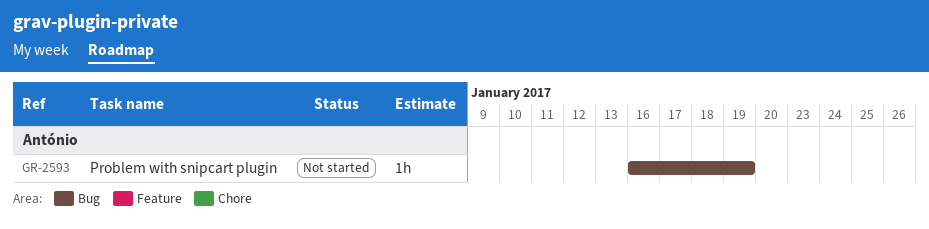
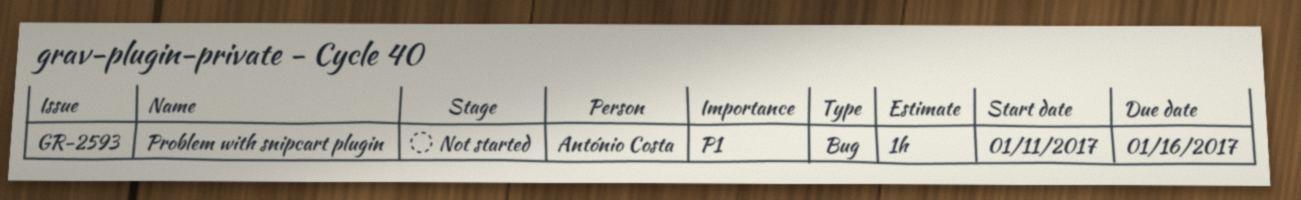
GR-2593, start: Jan 16 -> Jan 11
GR-2593, due: Jan 19 -> Jan 16

